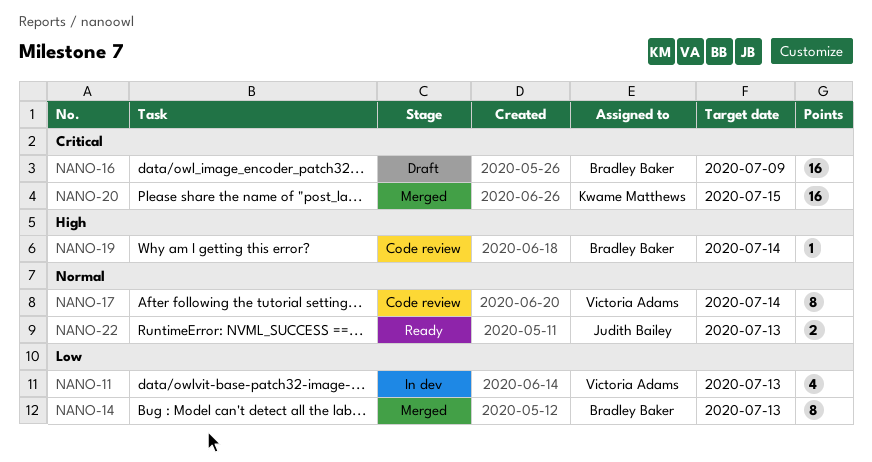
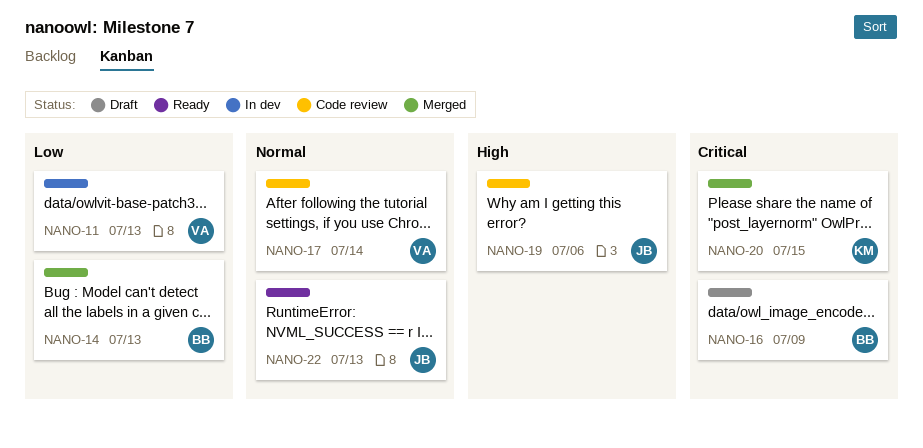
NANO-19, owner: Bradley Baker -> Judith Bailey
NANO-19, due: Jul 14 -> Jul 6

